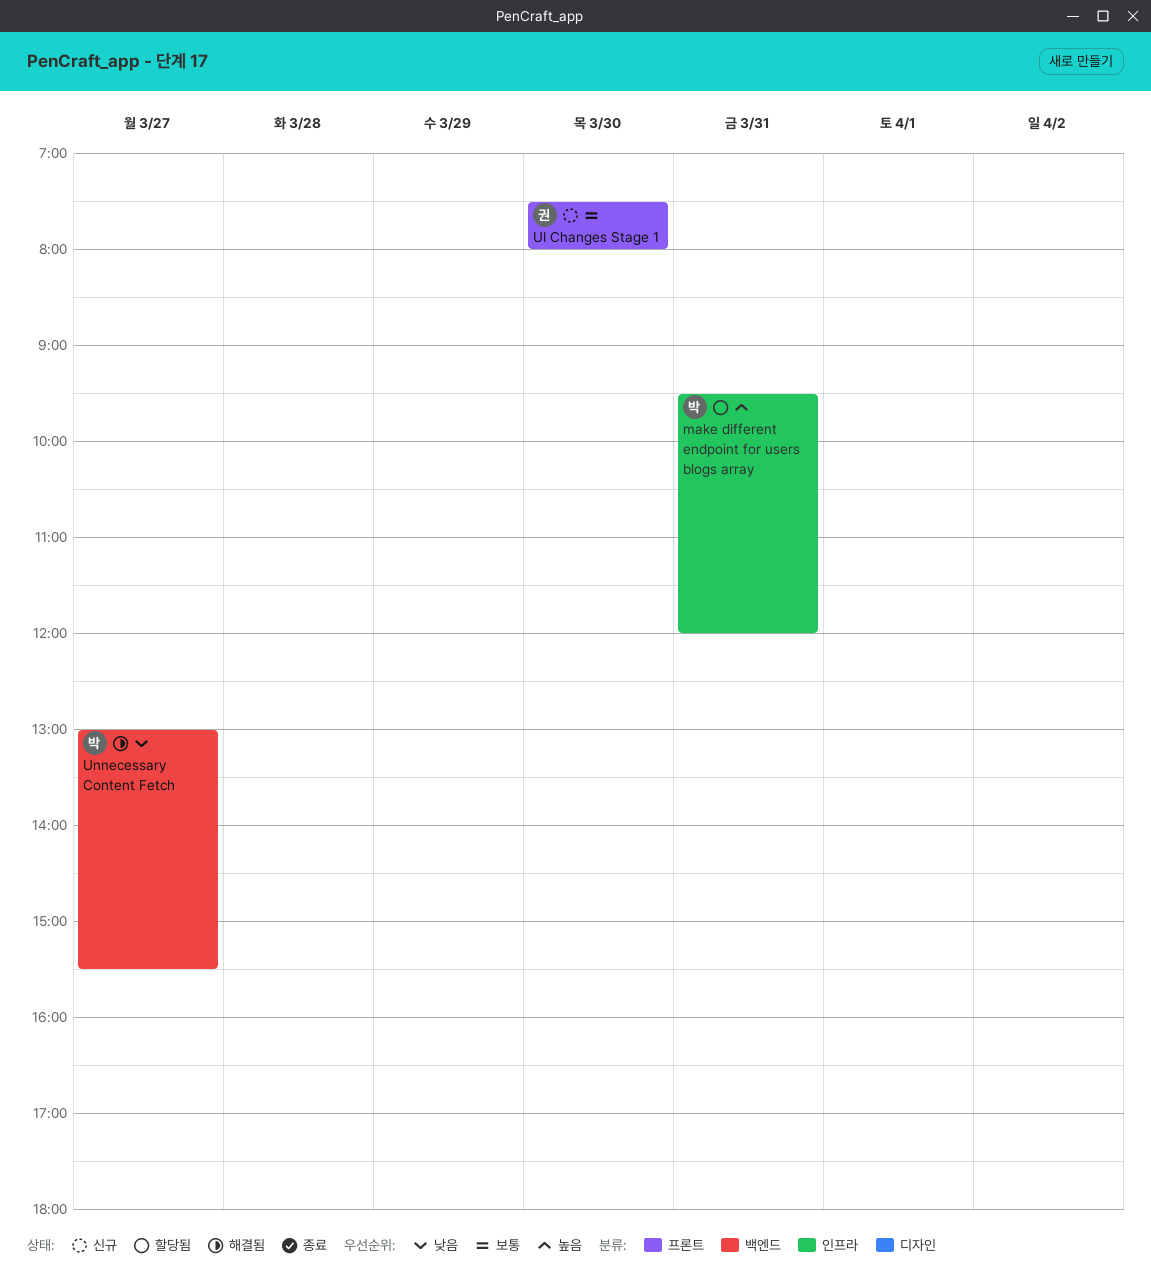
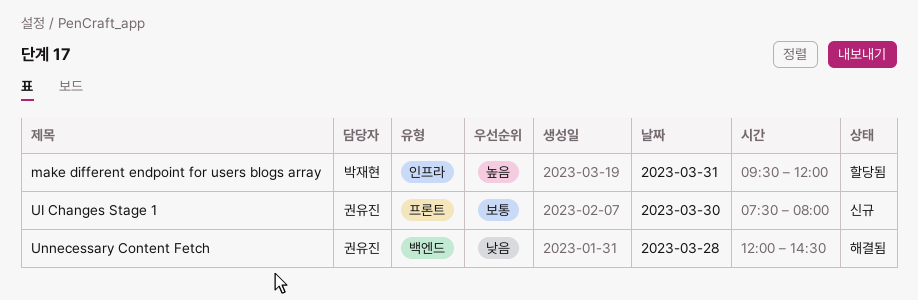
Unnecessary Content Fetch, owner: 박재현 -> 권유진
Unnecessary Content Fetch, day: Mar 27 -> Mar 28
Unnecessary Content Fetch, begins: 13:00 -> 12:00
Unnecessary Content Fetch, ends: 15:30 -> 14:30

